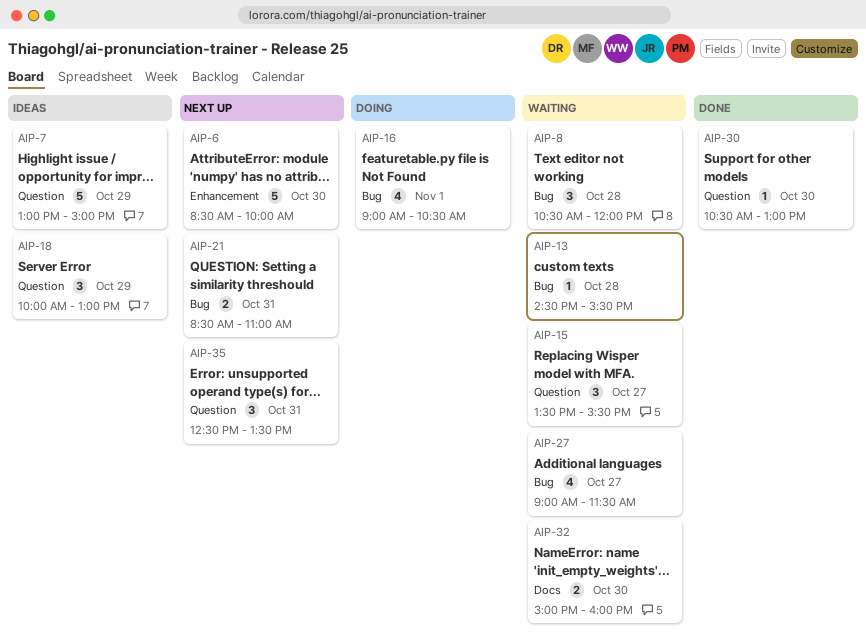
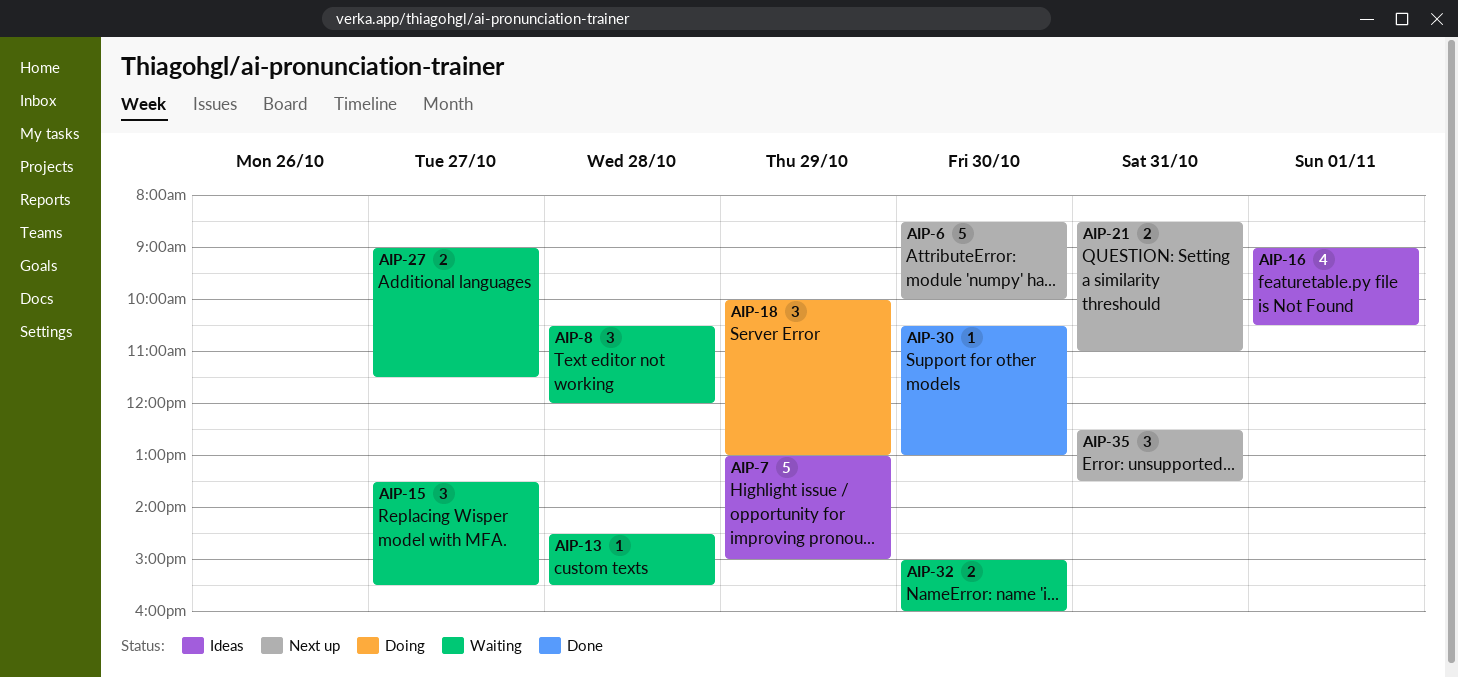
AIP-16, status: Doing -> Ideas
AIP-18, status: Ideas -> Doing
AIP-27, estimate: 4 -> 2

